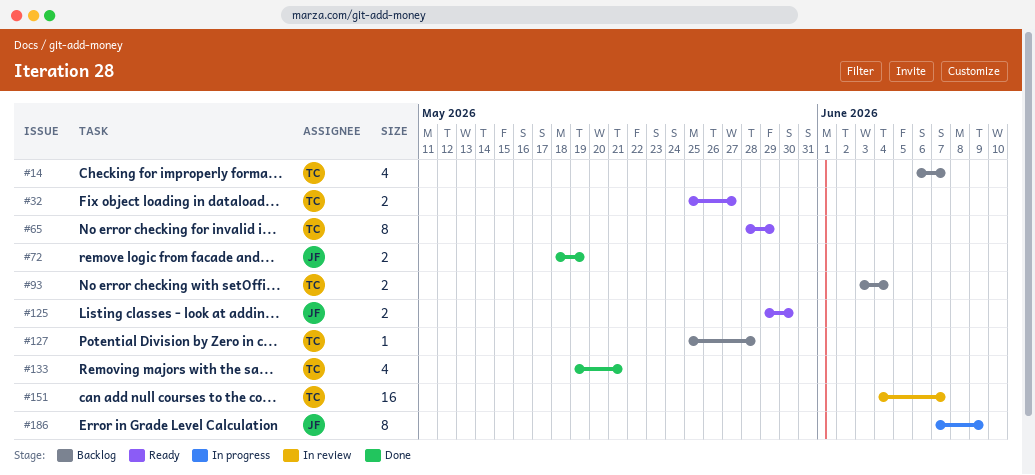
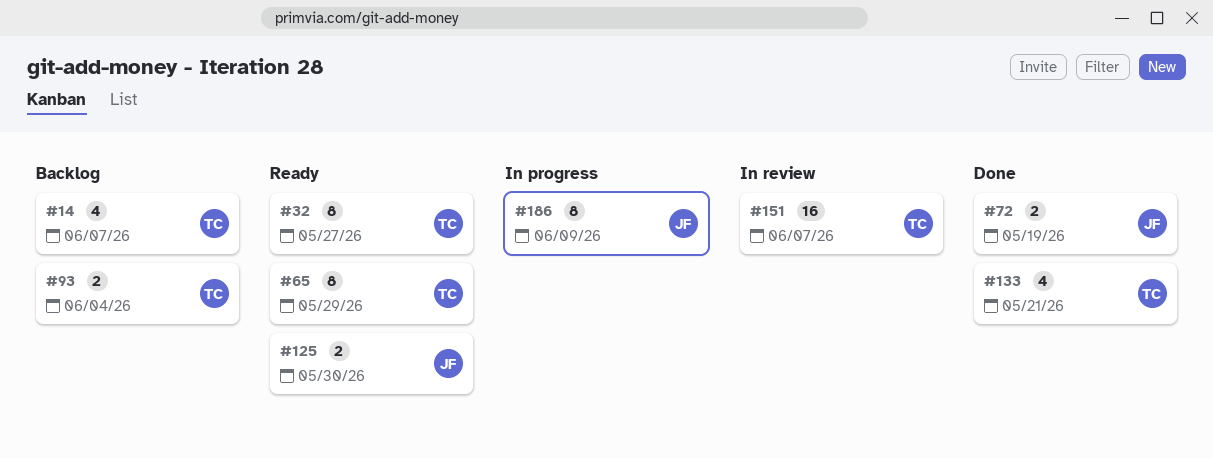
#32, estimate: 2 -> 8
#127: present -> none

